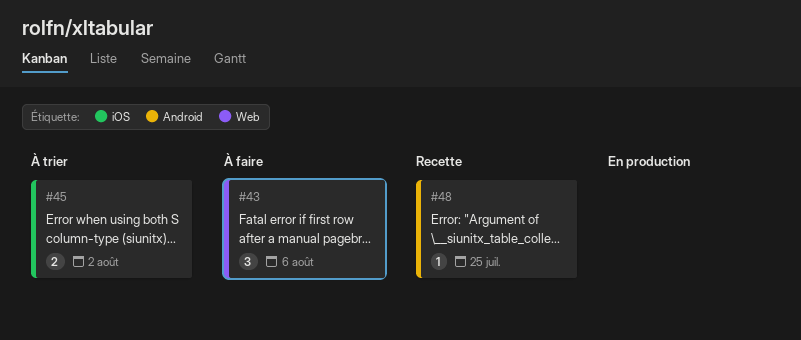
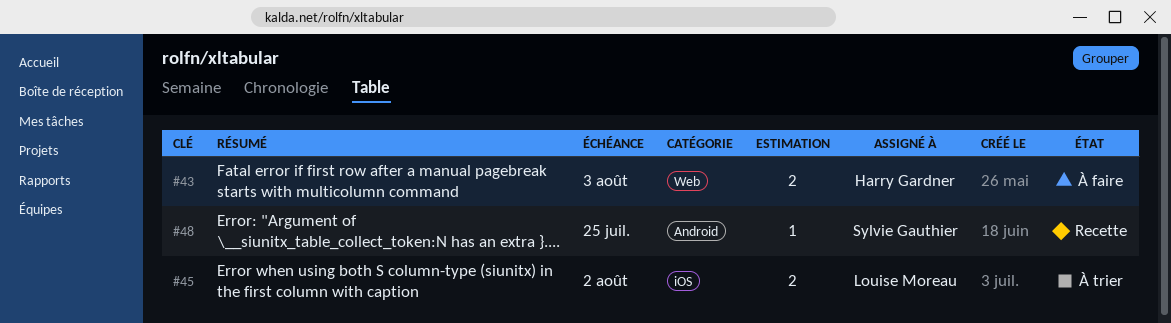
#43, estimate: 3 -> 2
#43, due: Aug 6 -> Aug 3

